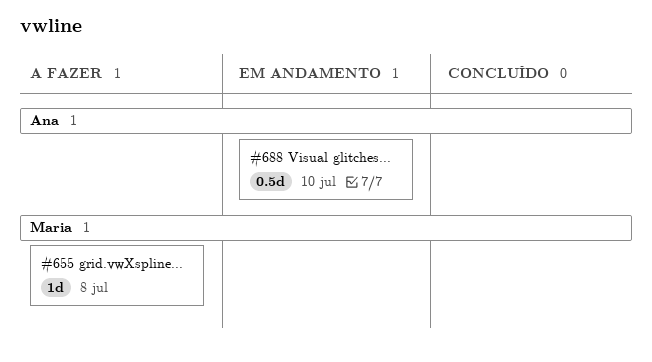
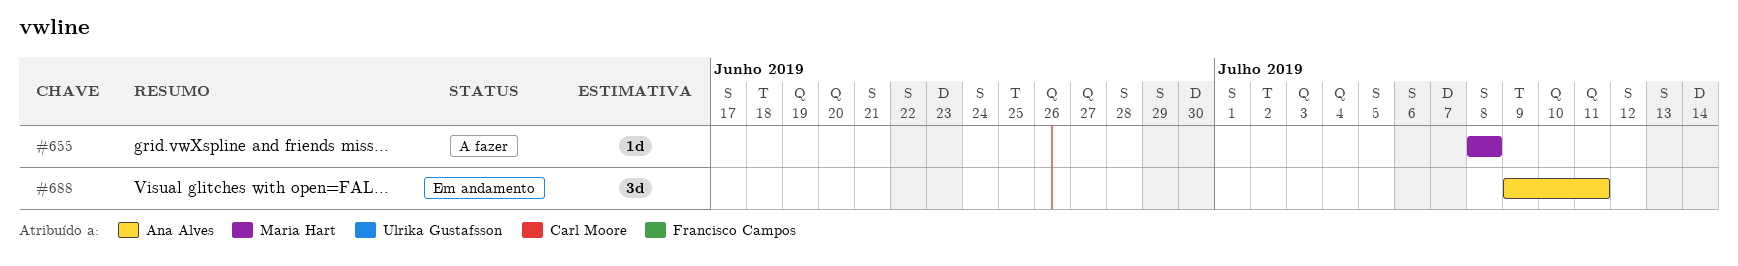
#688, estimate: 0.5d -> 3d
#688, due: Jul 10 -> Jul 11

